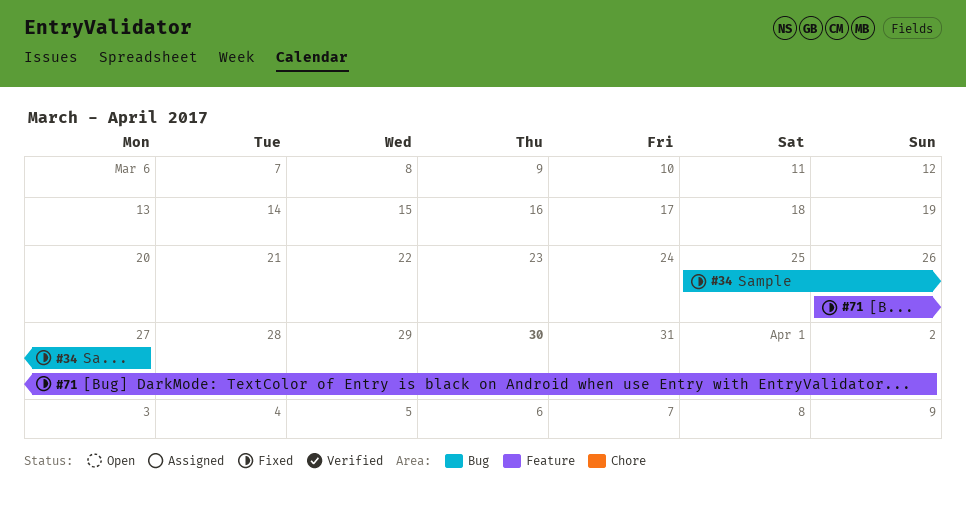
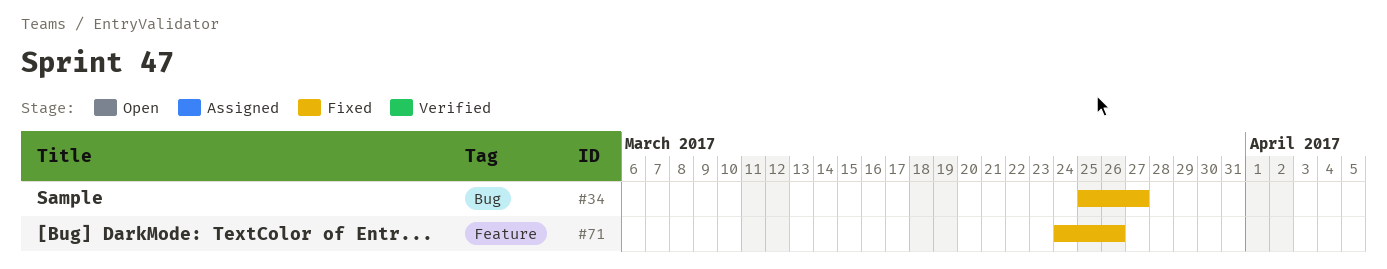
#71, start: Mar 26 -> Mar 24
#71, due: Apr 2 -> Mar 26

